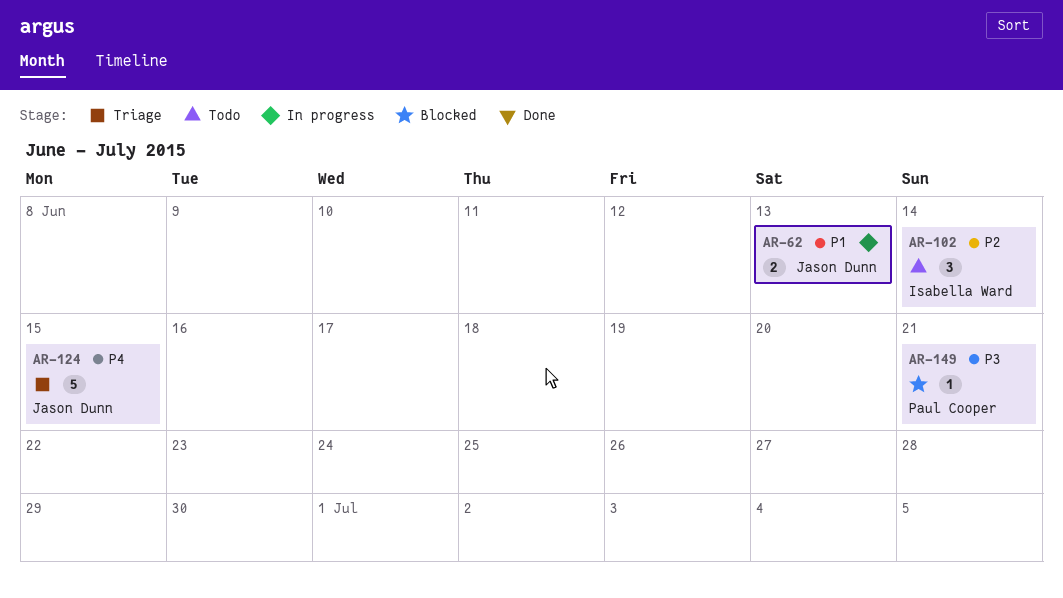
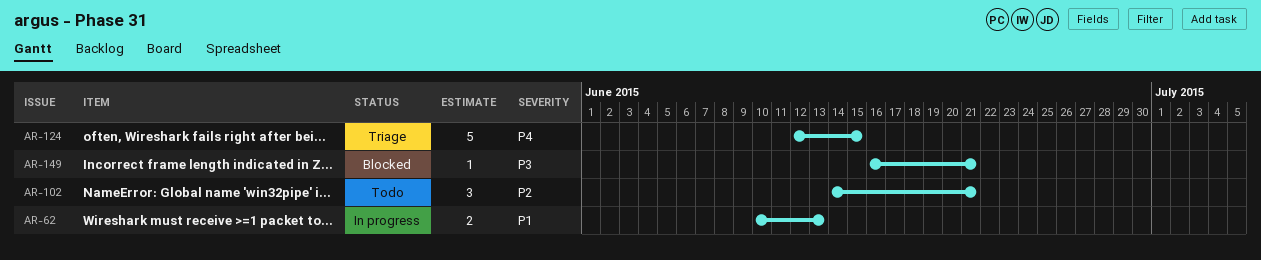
AR-102, due: Jun 14 -> Jun 21

